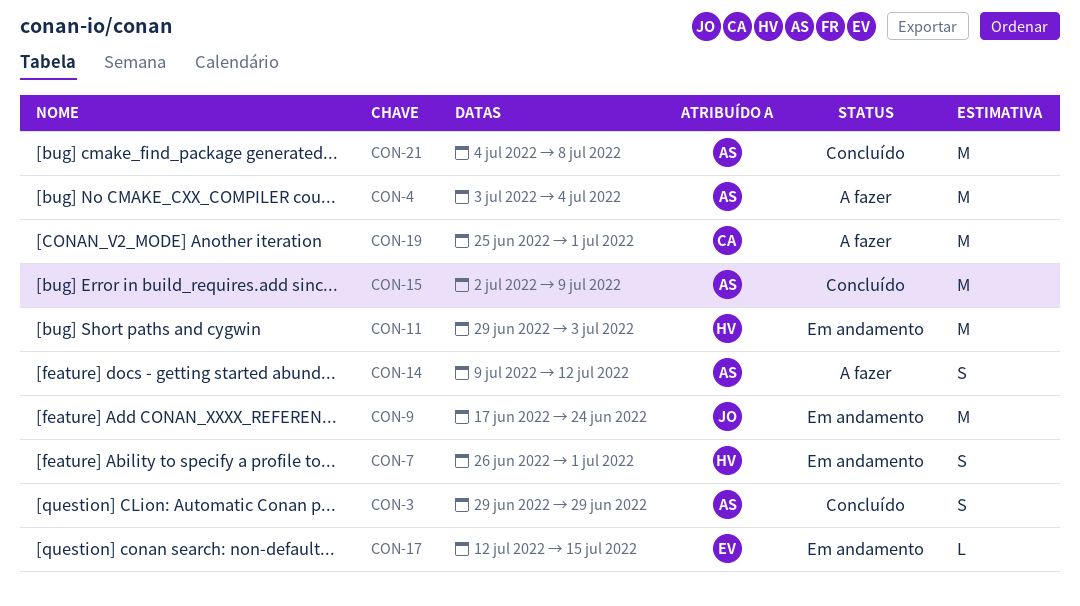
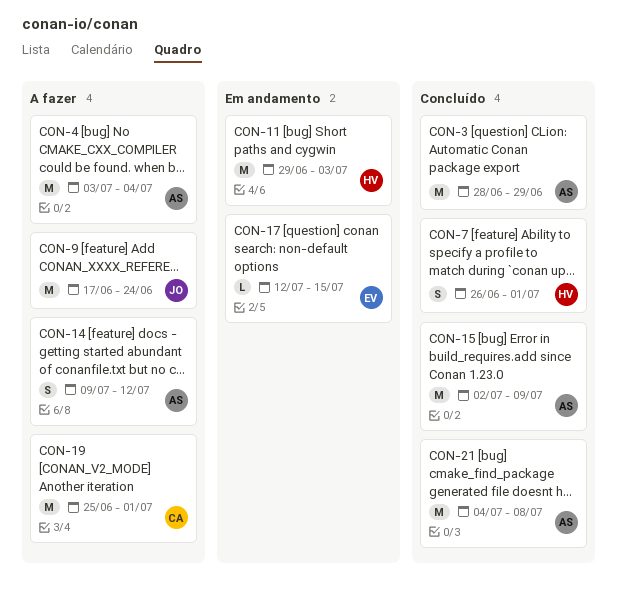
CON-3, estimate: S -> M
CON-3, start: Jun 29 -> Jun 28
CON-7, status: Em andamento -> Concluído
CON-9, status: Em andamento -> A fazer

